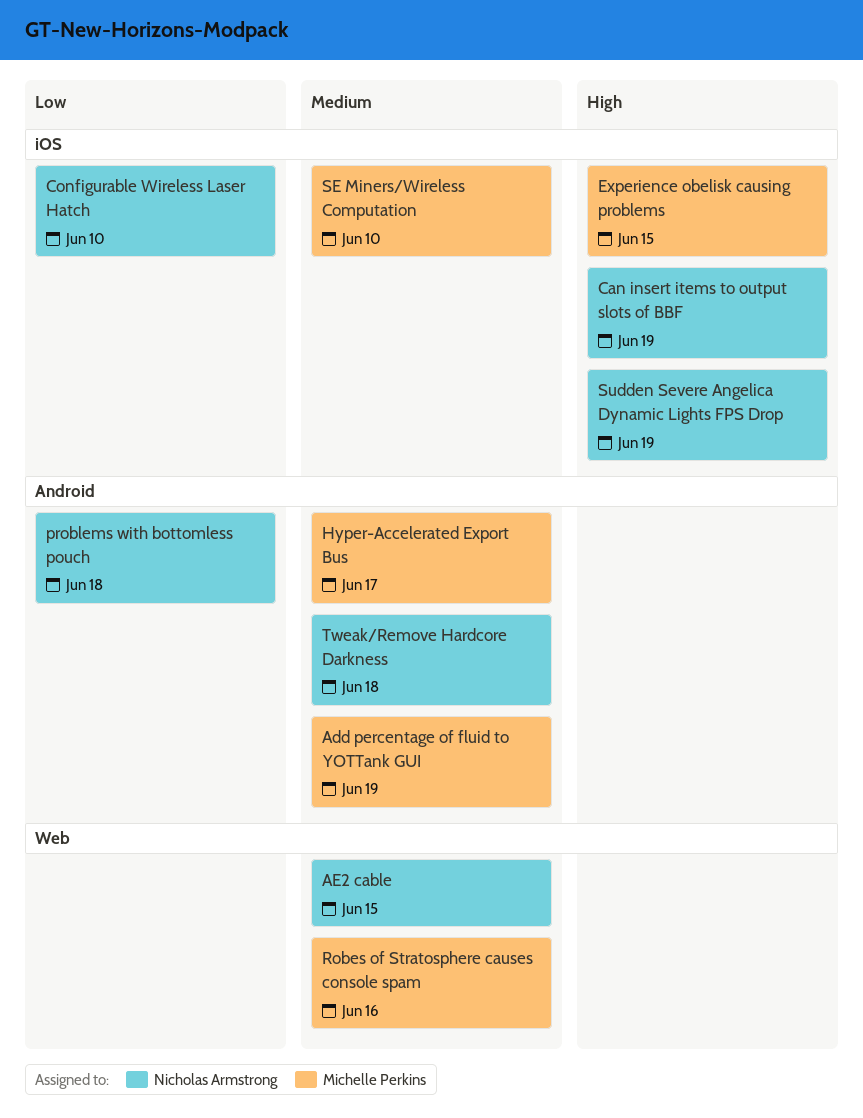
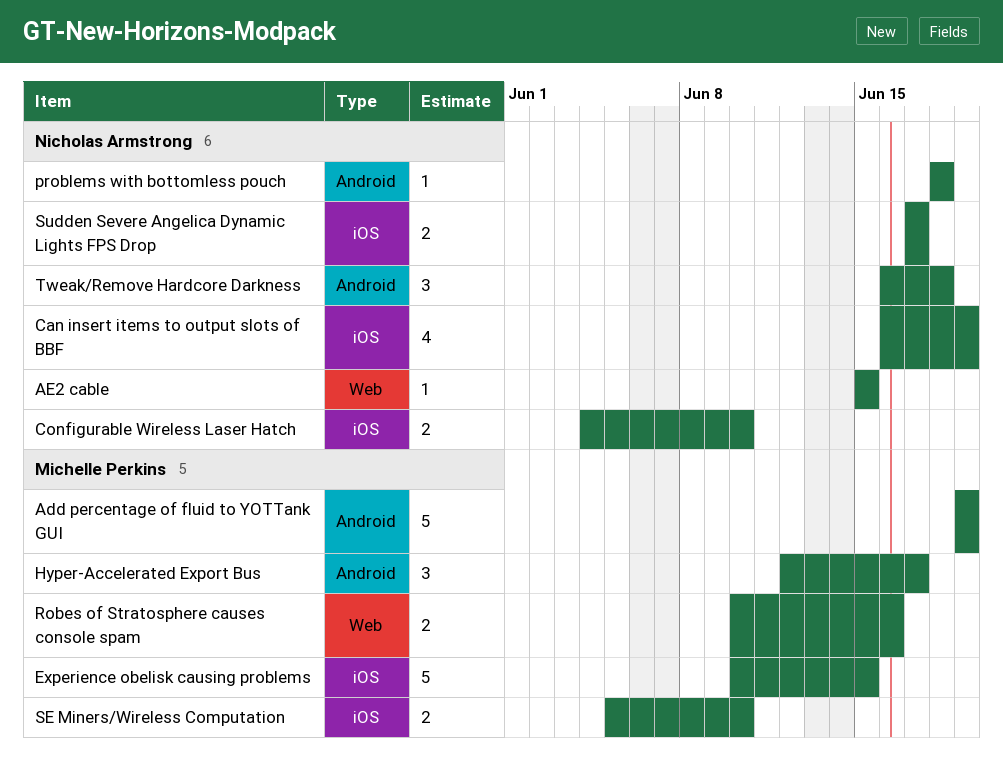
Sudden Severe Angelica Dynamic Lights FPS Drop, due: Jun 19 -> Jun 17

